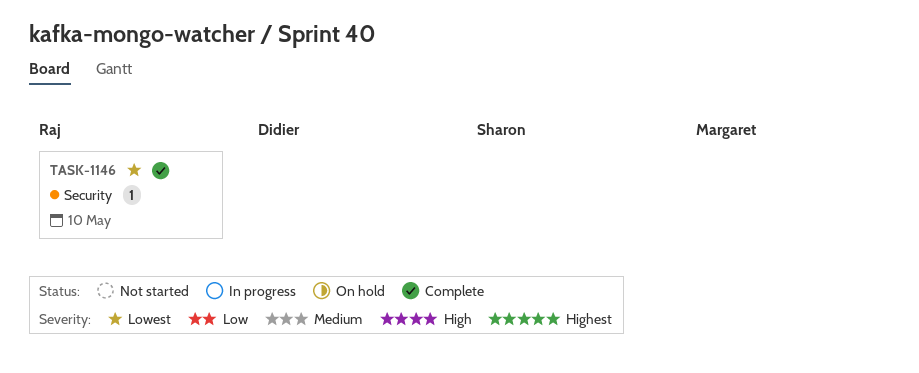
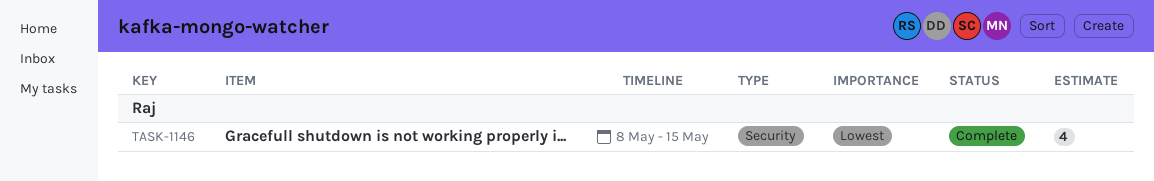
TASK-1146, estimate: 1 -> 4
TASK-1146, due: May 10 -> May 15

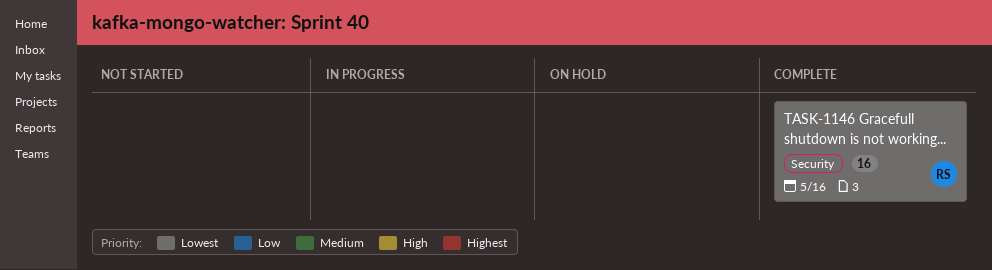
TASK-1146, estimate: 4 -> 16
TASK-1146, due: May 15 -> May 16

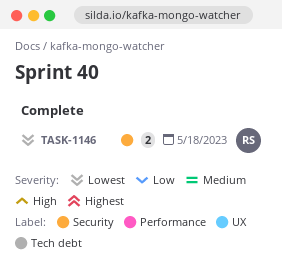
TASK-1146, estimate: 16 -> 2
TASK-1146, due: May 16 -> May 18

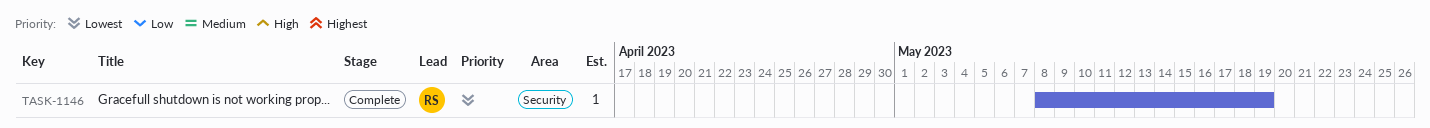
TASK-1146, estimate: 2 -> 1
TASK-1146, due: May 18 -> May 19

